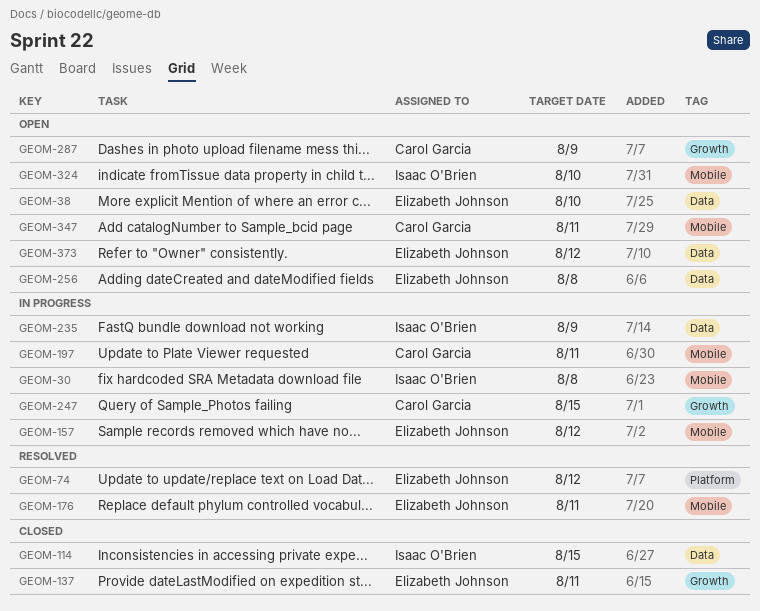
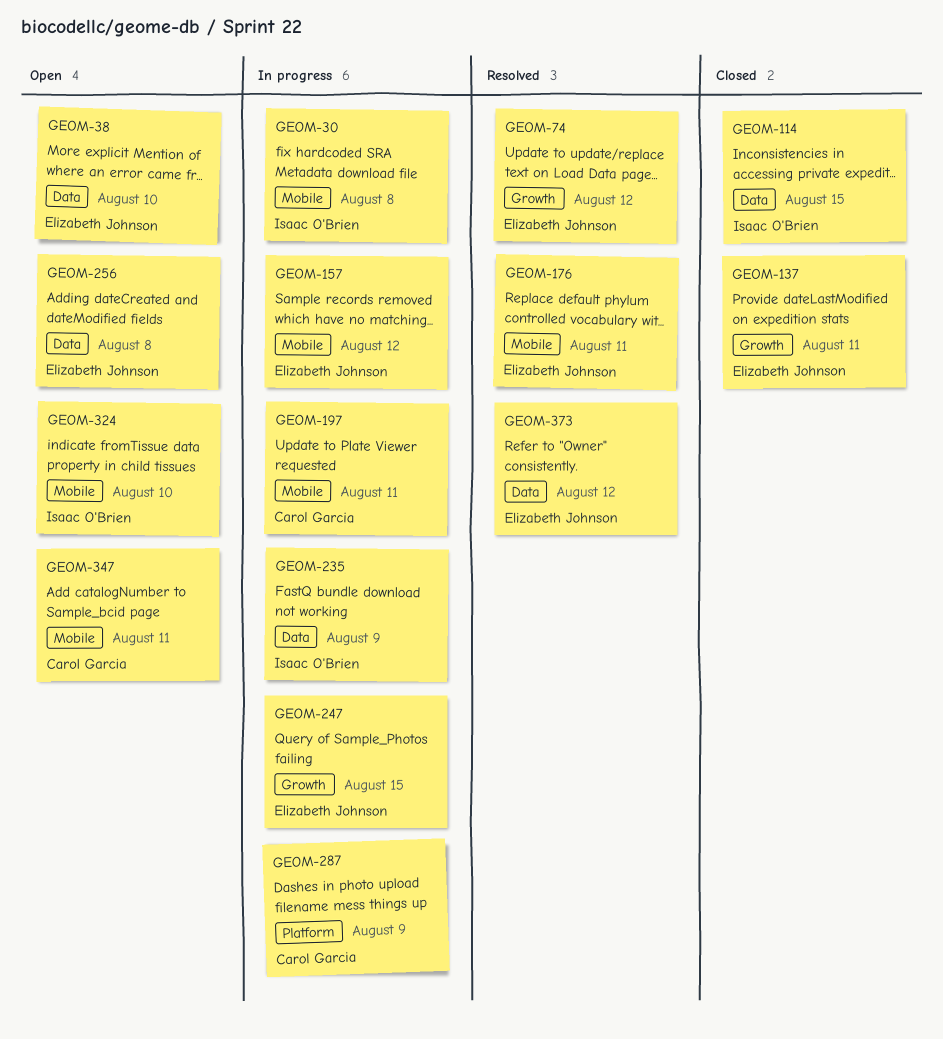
GEOM-74, label: Platform -> Growth
GEOM-247, owner: Carol Garcia -> Elizabeth Johnson
GEOM-287, status: Open -> In progress
GEOM-287, label: Growth -> Platform
GEOM-373, status: Open -> Resolved

